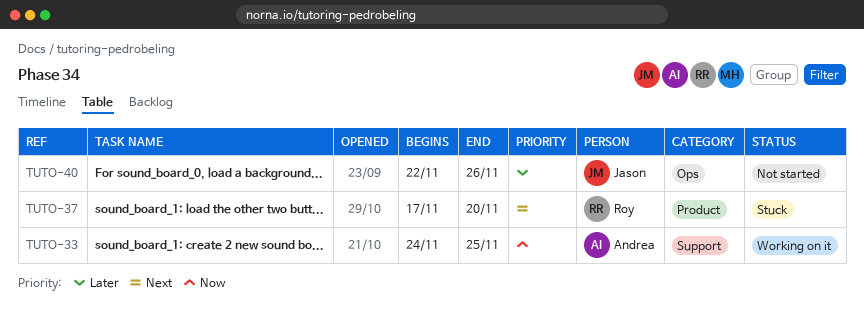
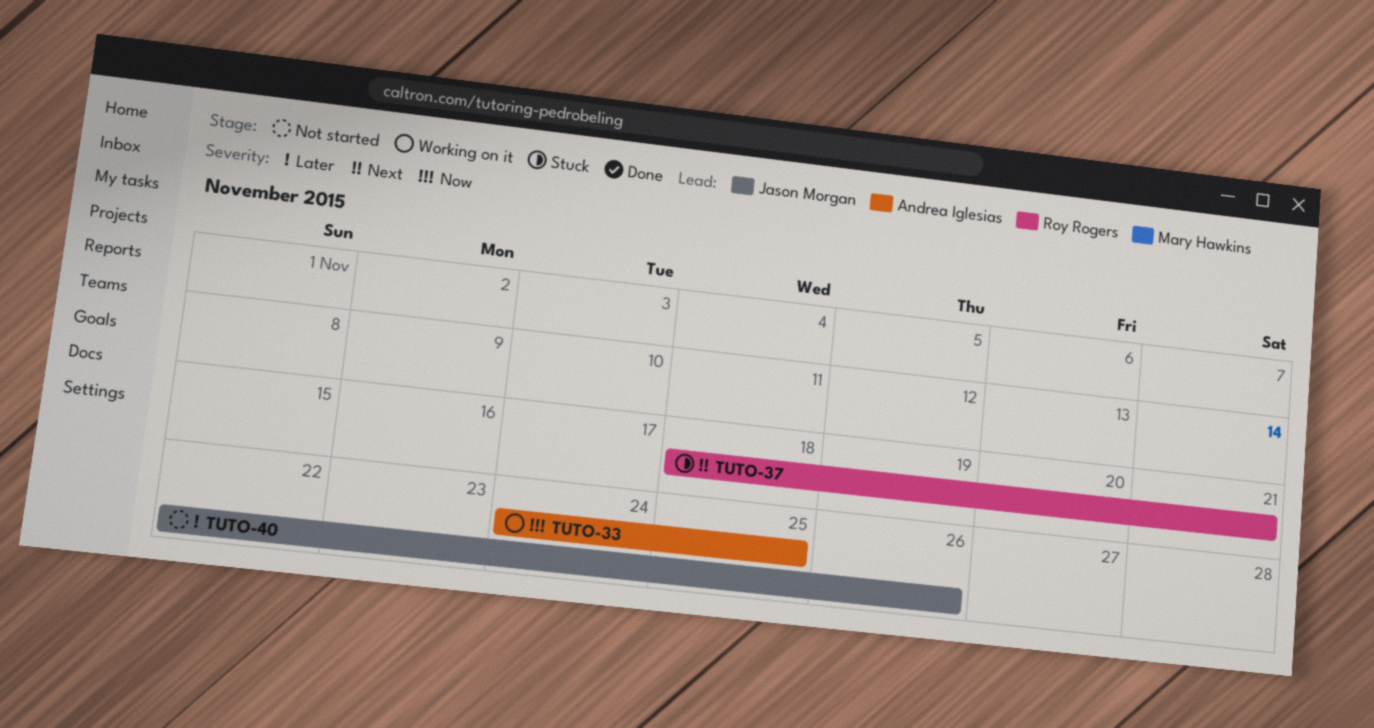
TUTO-37, start: Nov 17 -> Nov 18
TUTO-37, due: Nov 20 -> Nov 21

